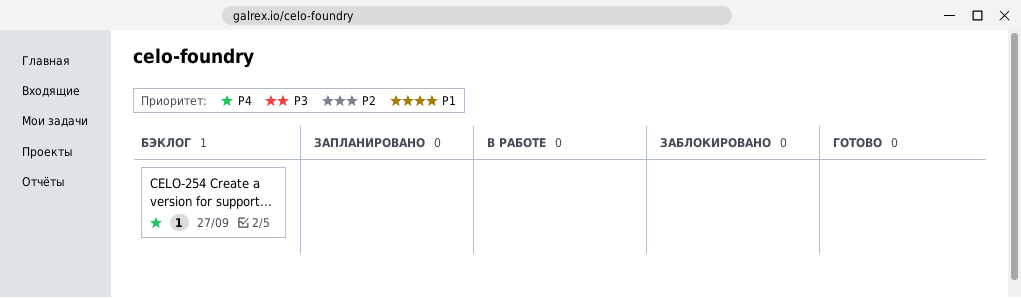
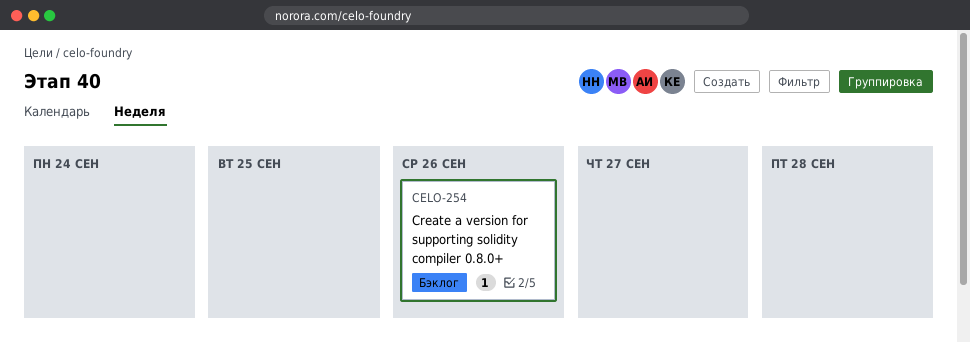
CELO-254, due: Sep 27 -> Sep 26

